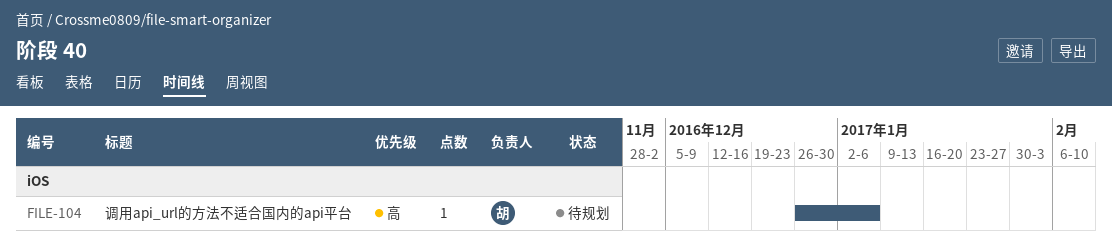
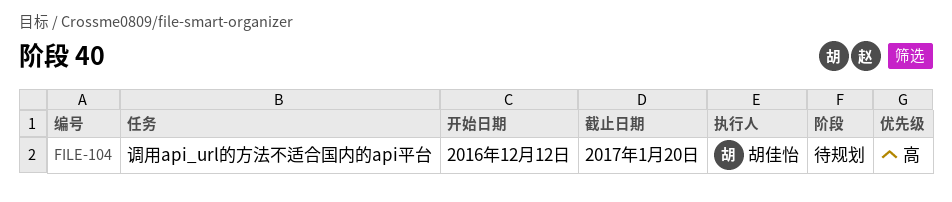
FILE-104, start: Dec 26 -> Dec 12
FILE-104, due: Jan 6 -> Jan 20

